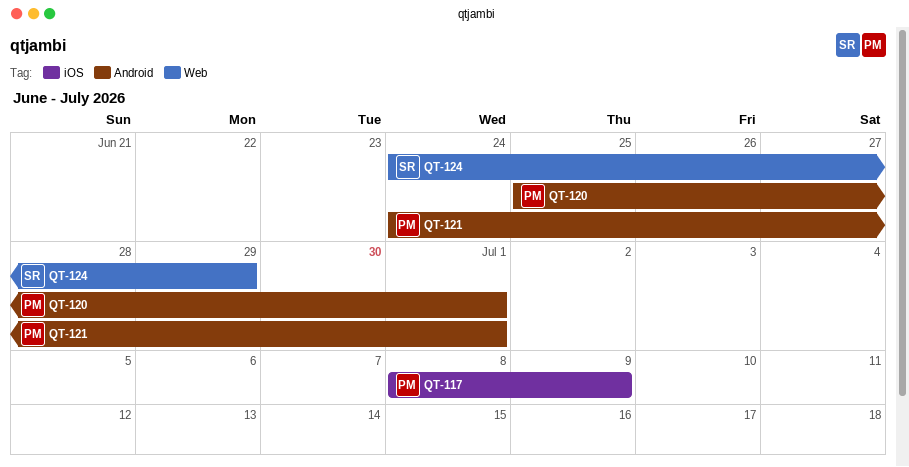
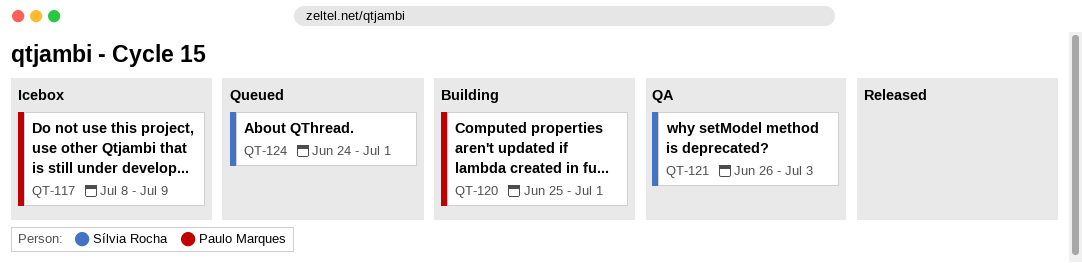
QT-121, owner: Paulo Marques -> Sílvia Rocha
QT-121, start: Jun 24 -> Jun 26
QT-121, due: Jul 1 -> Jul 3
QT-124, due: Jun 29 -> Jul 1

